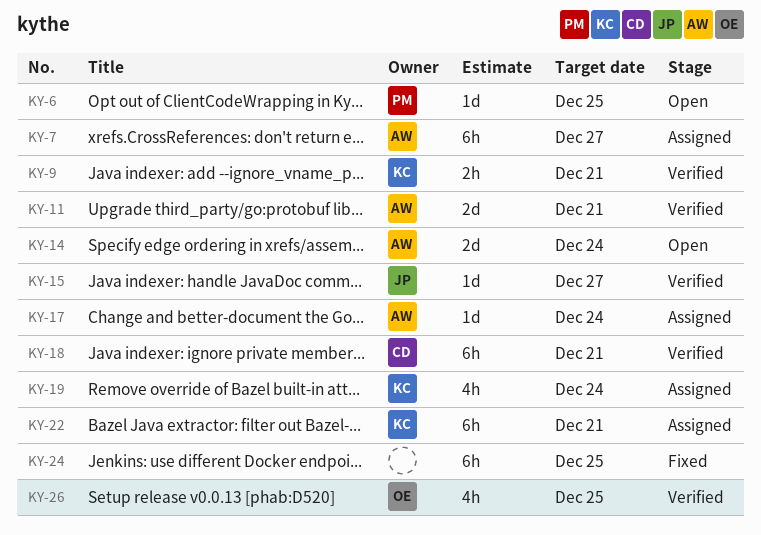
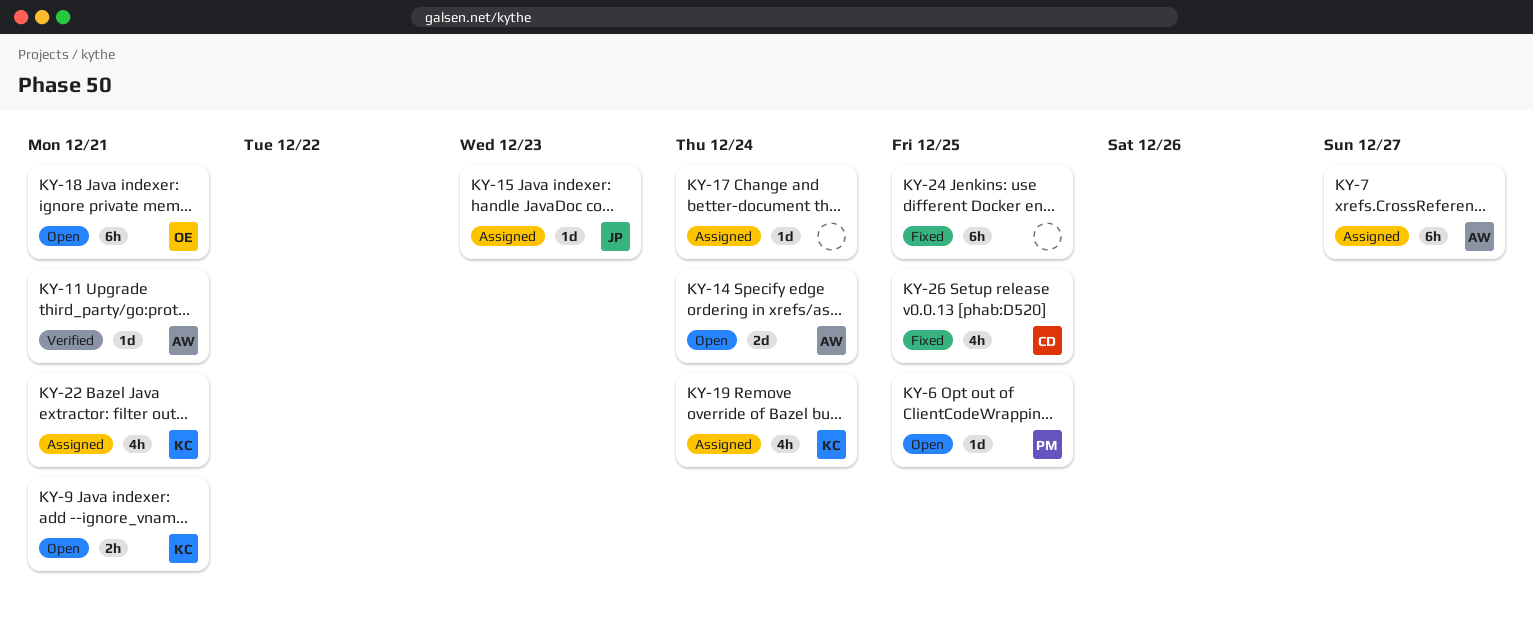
KY-9, status: Verified -> Open
KY-11, estimate: 2d -> 1d
KY-15, status: Verified -> Assigned
KY-15, due: Dec 27 -> Dec 23
KY-17, owner: AW -> none
KY-18, status: Verified -> Open
KY-18, owner: CD -> OE
KY-22, estimate: 6h -> 4h
KY-26, status: Verified -> Fixed
KY-26, owner: OE -> CD

